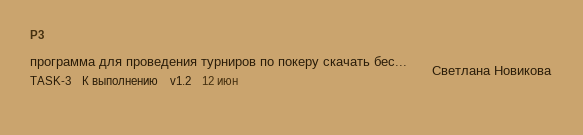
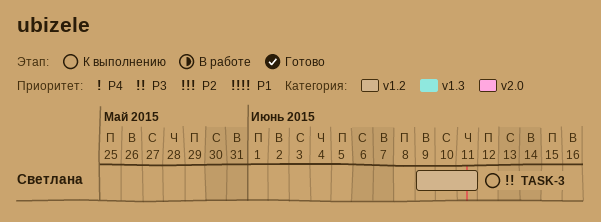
TASK-3, due: Jun 12 -> Jun 11

